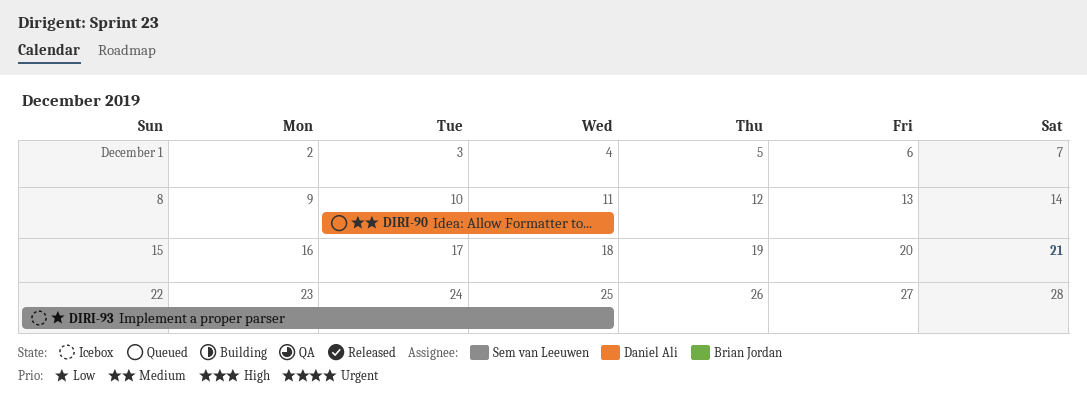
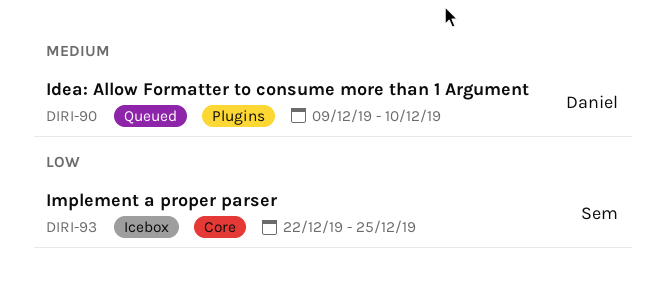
DIRI-90, start: Dec 10 -> Dec 9
DIRI-90, due: Dec 11 -> Dec 10

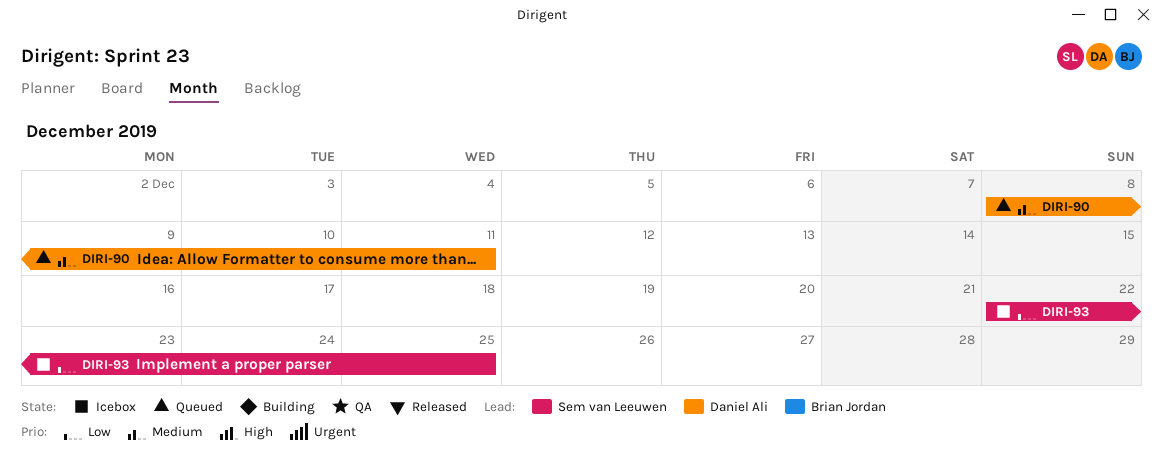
DIRI-90, start: Dec 9 -> Dec 8
DIRI-90, due: Dec 10 -> Dec 11

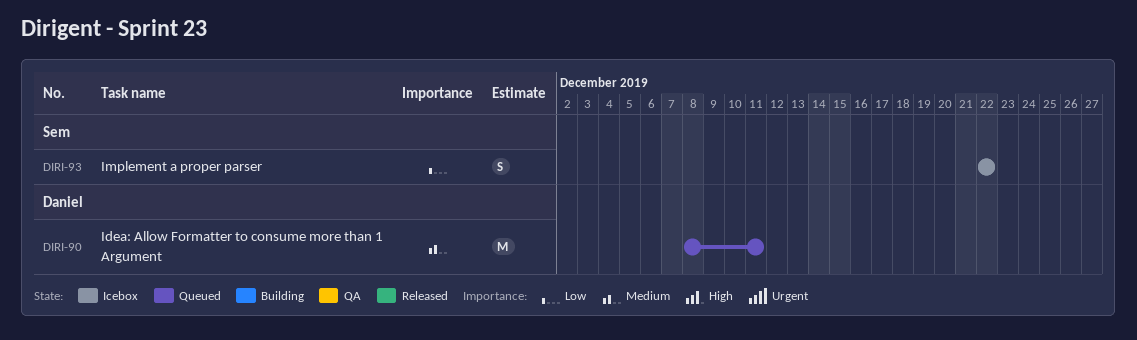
DIRI-93, due: Dec 25 -> Dec 22

